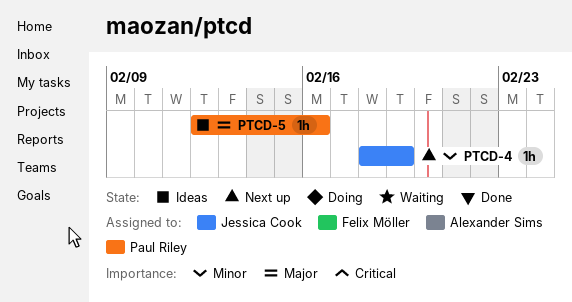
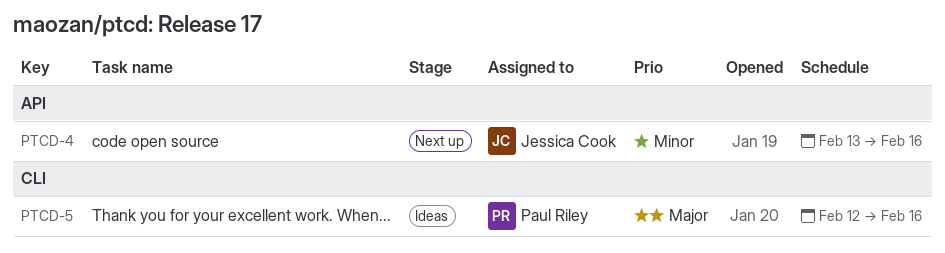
PTCD-4, start: Feb 18 -> Feb 13
PTCD-4, due: Feb 19 -> Feb 16

